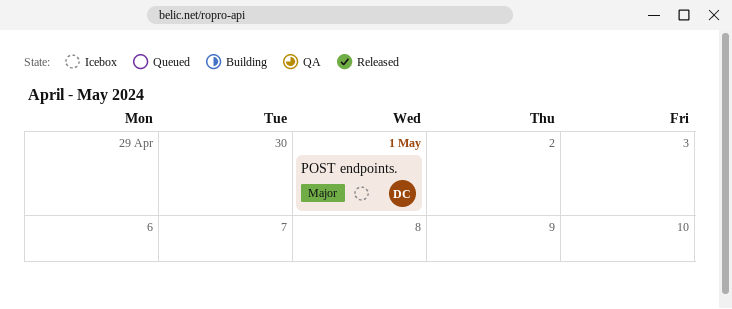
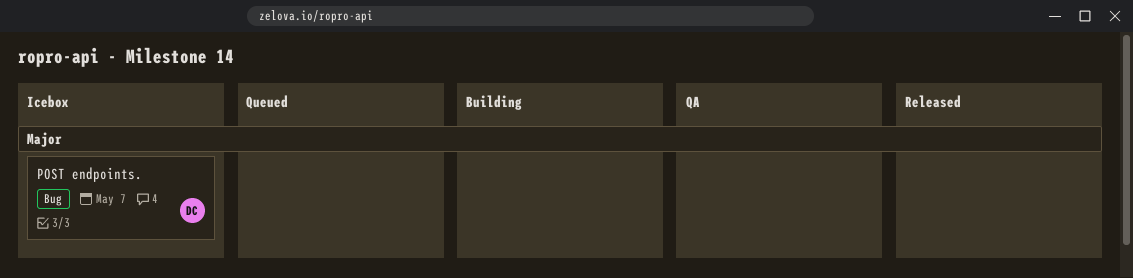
POST endpoints., due: May 1 -> May 7

